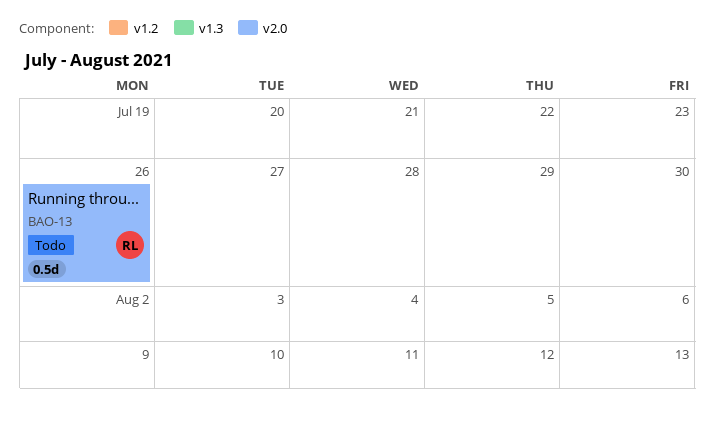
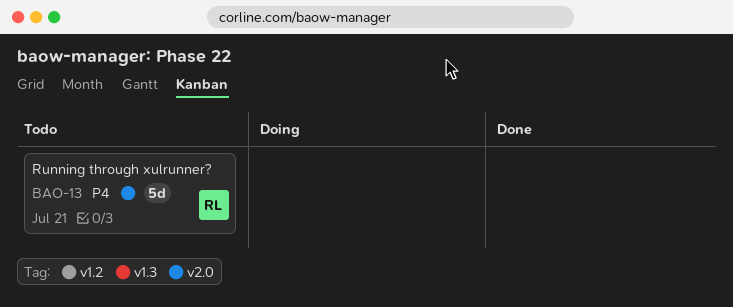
BAO-13, estimate: 0.5d -> 5d
BAO-13, due: Jul 26 -> Jul 21

